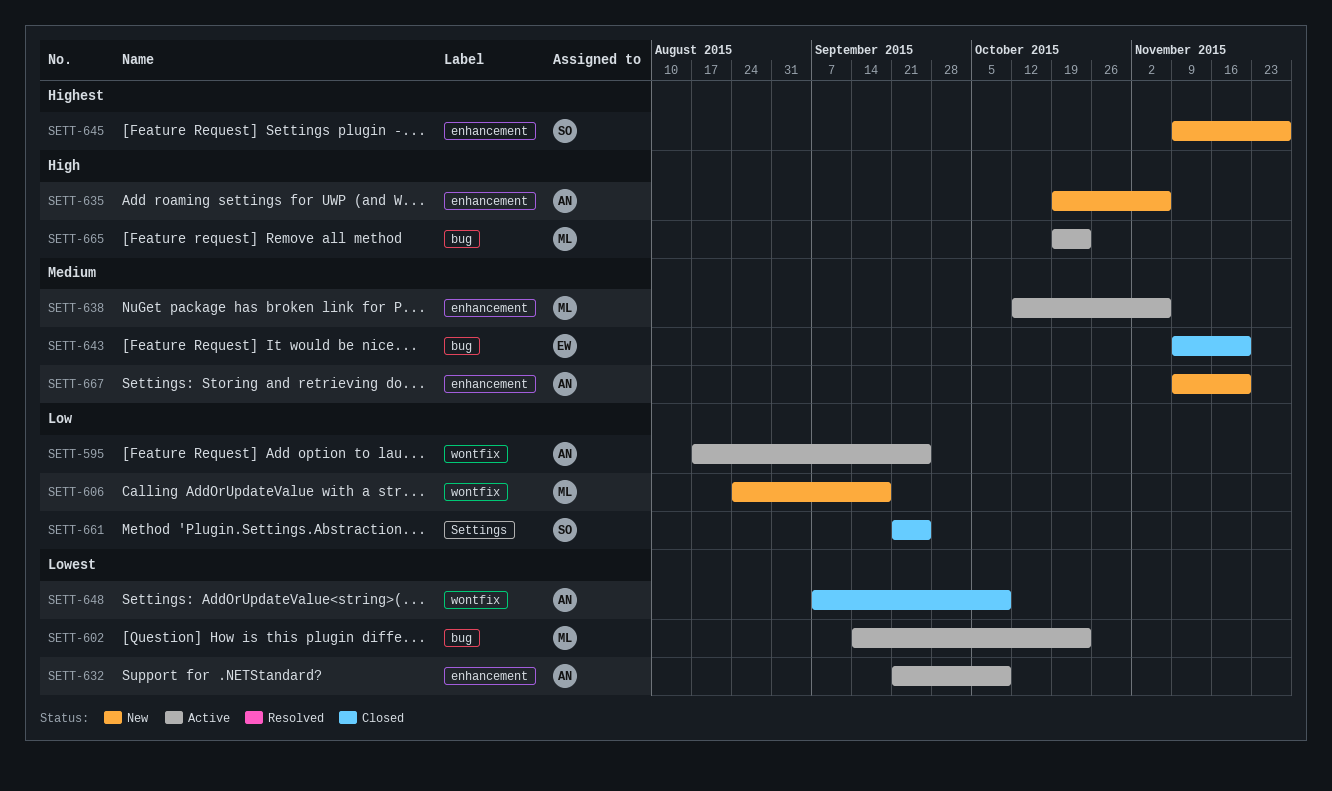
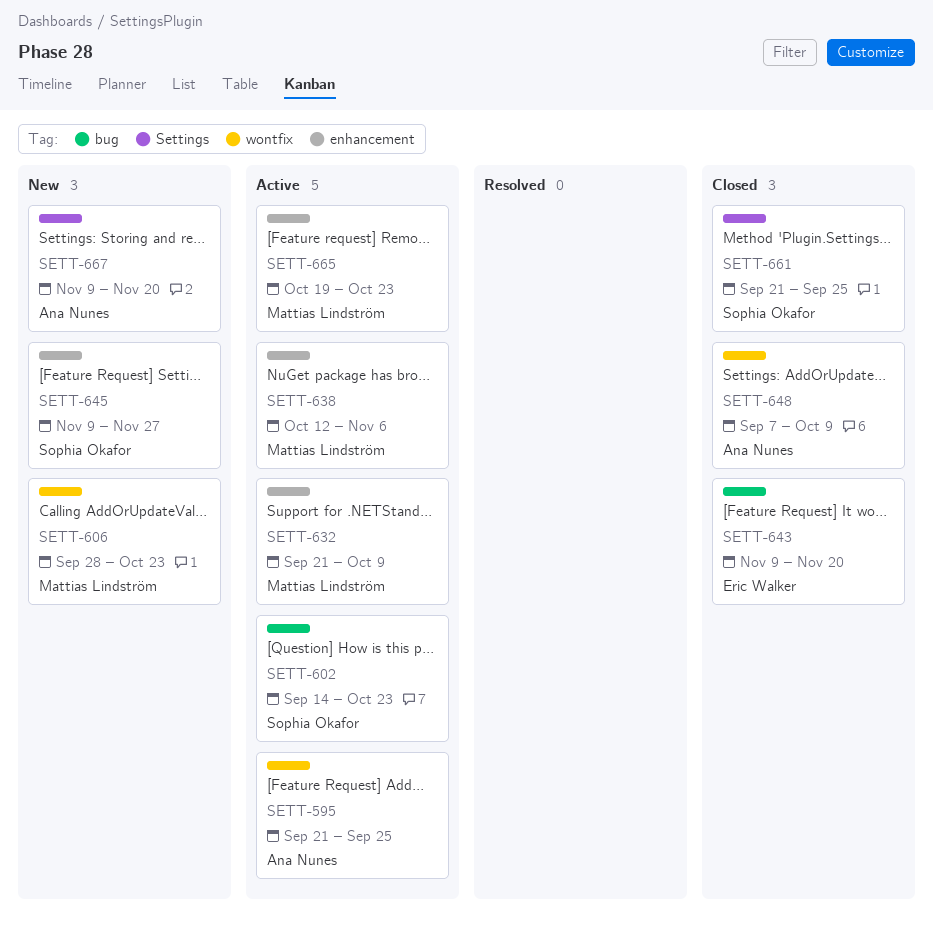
SETT-595, start: Aug 17 -> Sep 21
SETT-602, owner: Mattias Lindström -> Sophia Okafor
SETT-606, start: Aug 24 -> Sep 28
SETT-606, due: Sep 18 -> Oct 23
SETT-632, owner: Ana Nunes -> Mattias Lindström
SETT-635: present -> none
SETT-665, label: bug -> enhancement
SETT-667, label: enhancement -> Settings

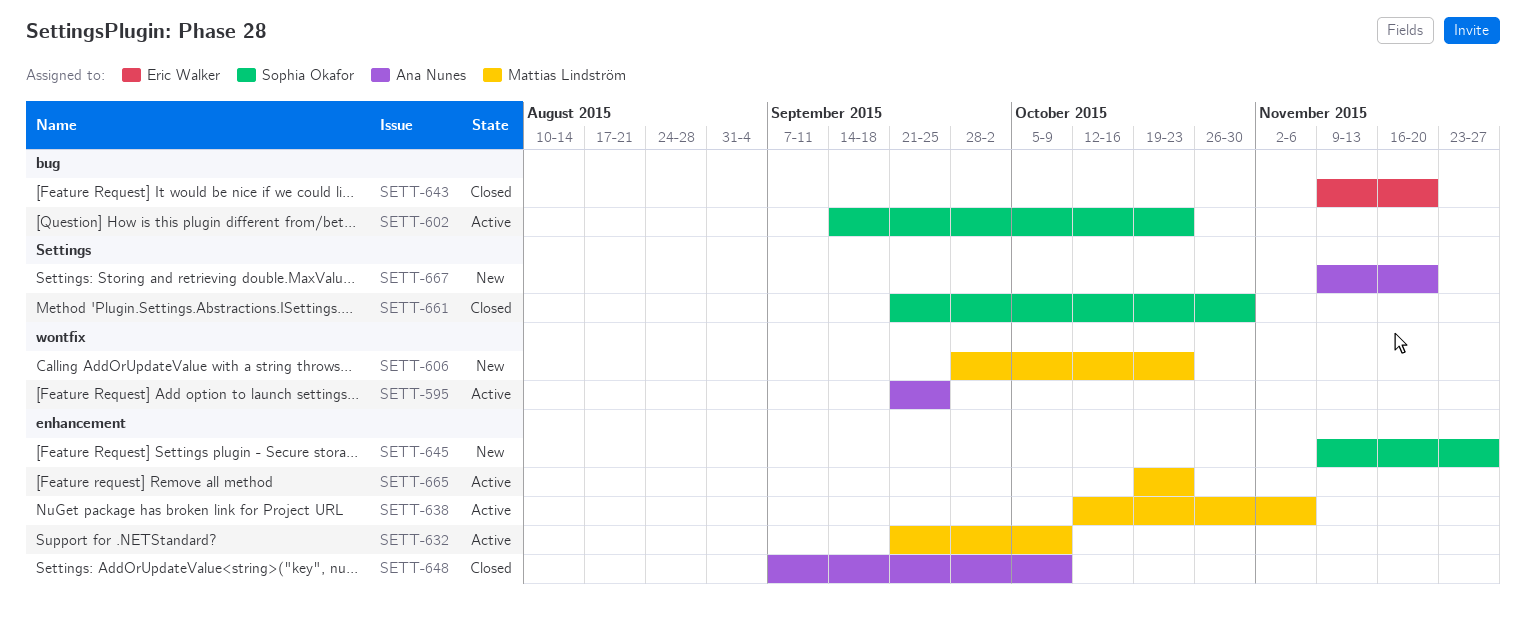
SETT-648, label: wontfix -> enhancement
SETT-661, due: Sep 25 -> Oct 30

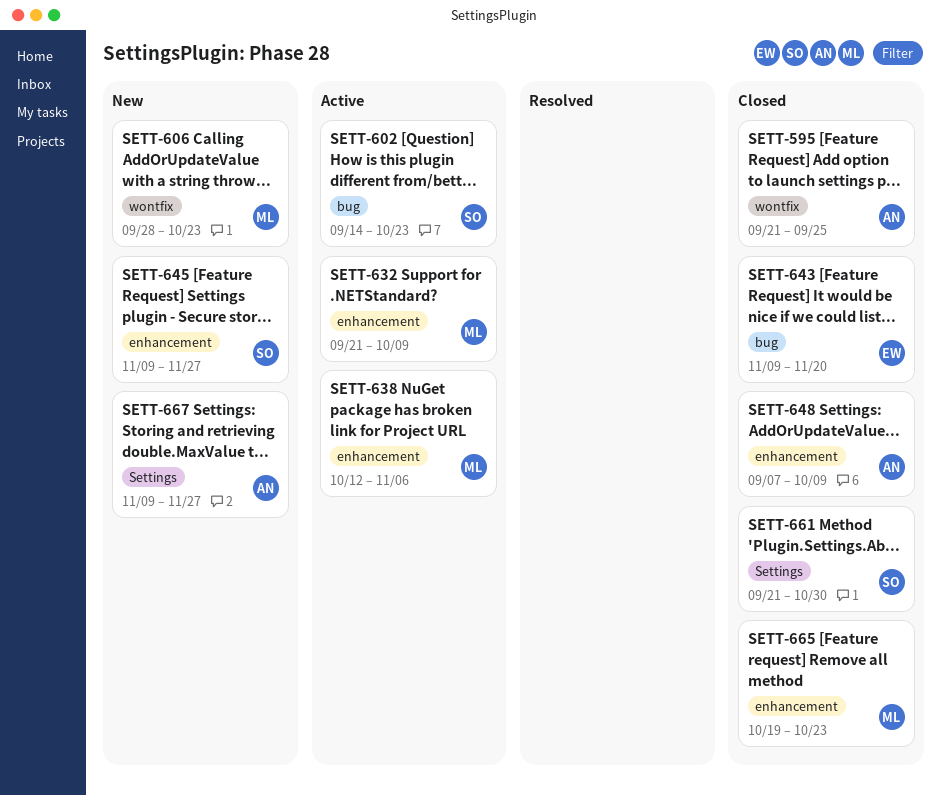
SETT-595, status: Active -> Closed
SETT-665, status: Active -> Closed
SETT-667, due: Nov 20 -> Nov 27

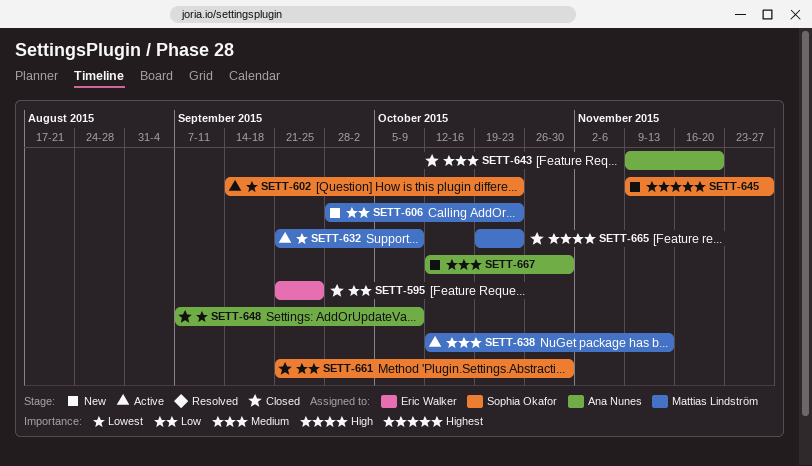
SETT-595, owner: Ana Nunes -> Eric Walker
SETT-638, due: Nov 6 -> Nov 13
SETT-643, owner: Eric Walker -> Ana Nunes
SETT-667, start: Nov 9 -> Oct 12
SETT-667, due: Nov 27 -> Oct 30

